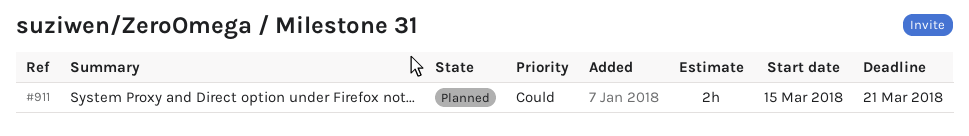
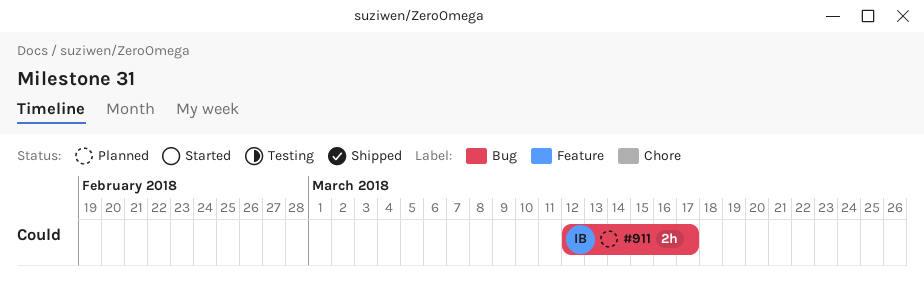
#911, start: Mar 15 -> Mar 12
#911, due: Mar 21 -> Mar 17

